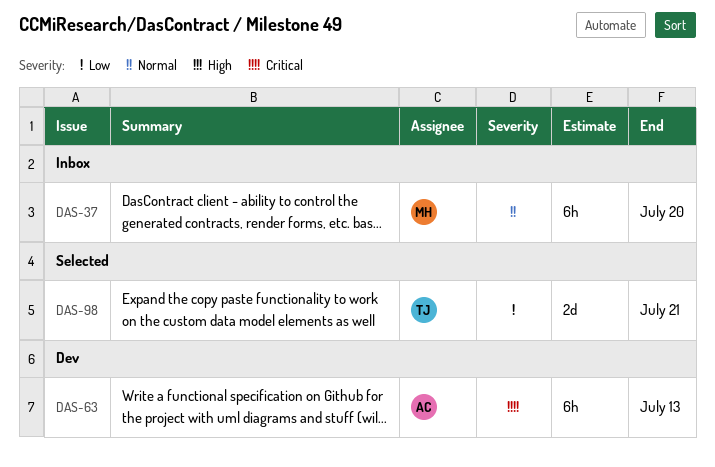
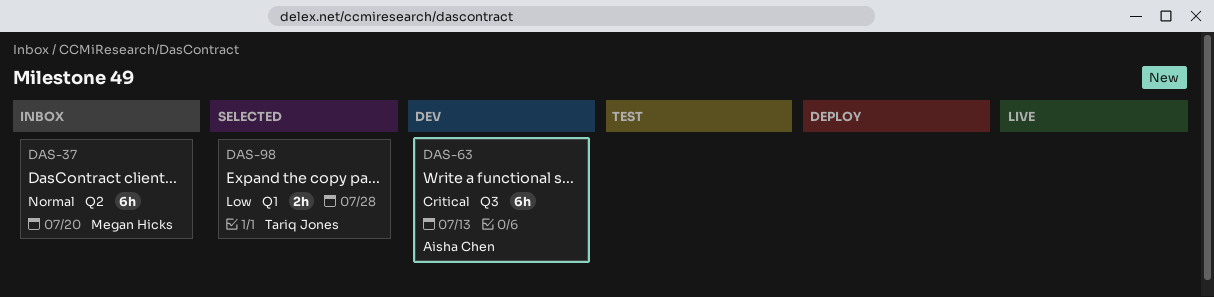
DAS-98, estimate: 2d -> 2h
DAS-98, due: Jul 21 -> Jul 28

